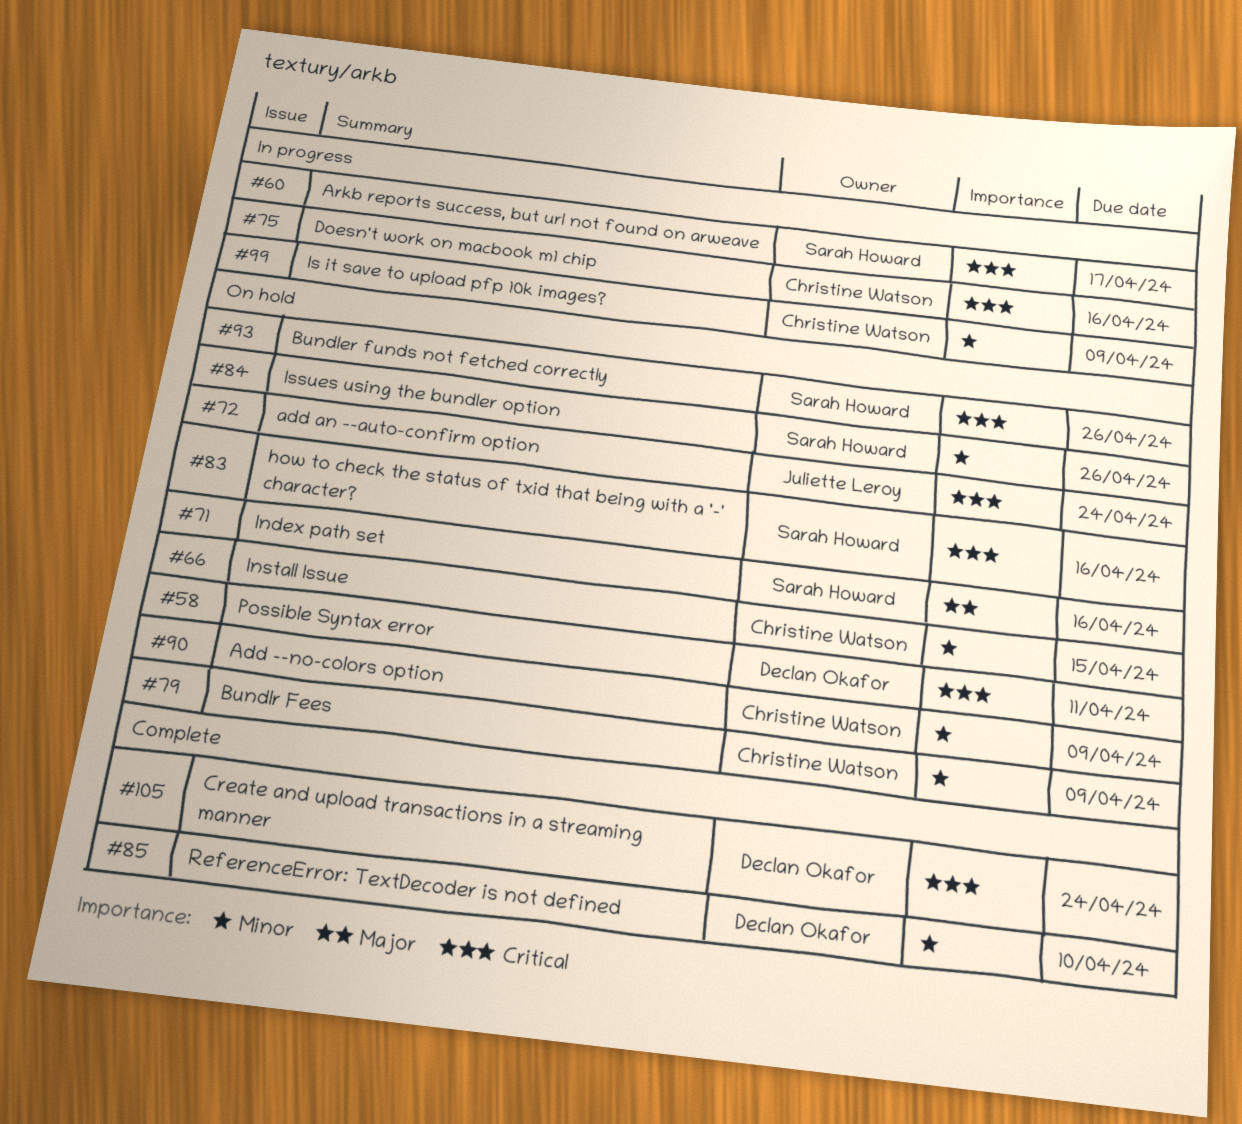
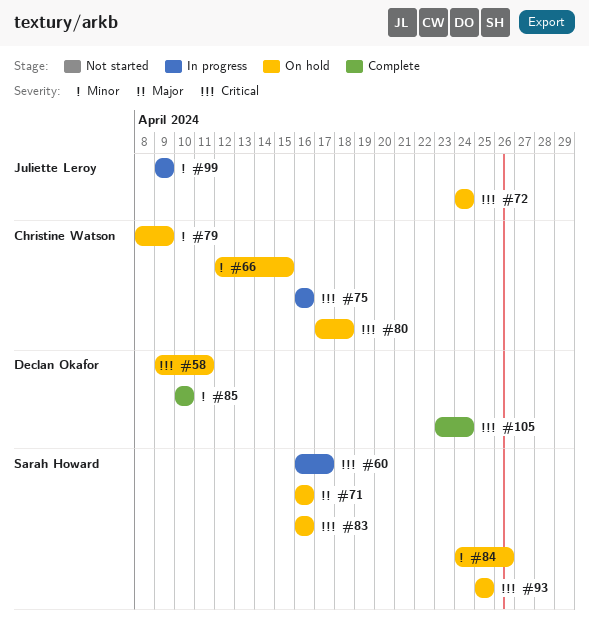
#80: none -> present
#90: present -> none
#93, due: Apr 26 -> Apr 25
#99, owner: Christine Watson -> Juliette Leroy

